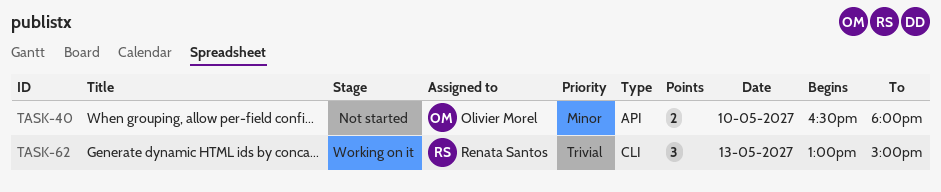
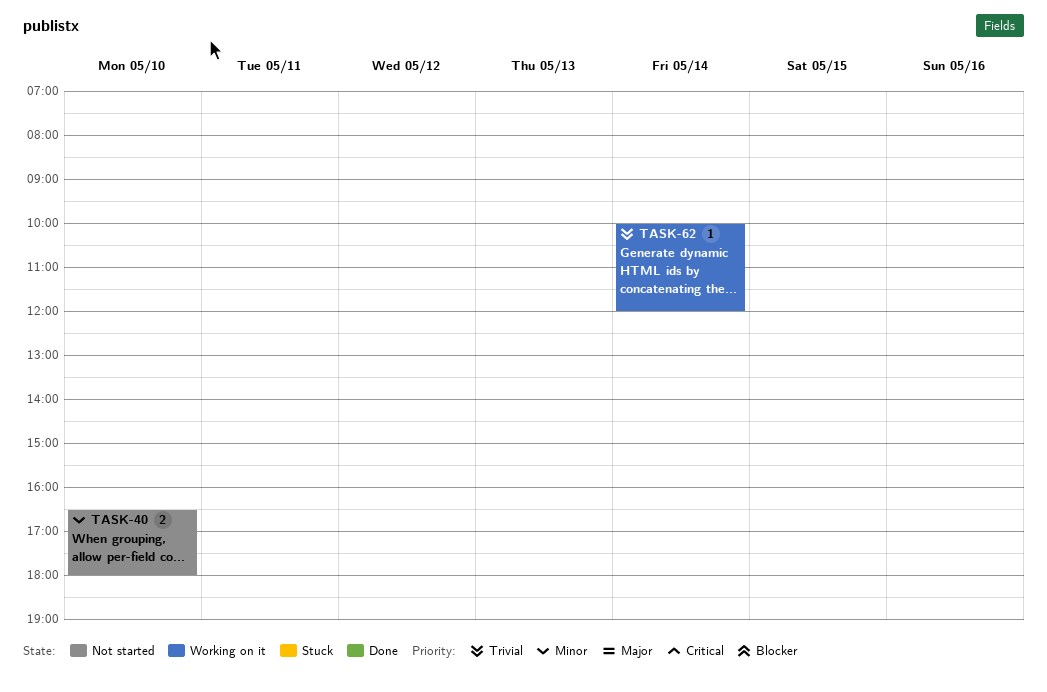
TASK-62, estimate: 3 -> 1
TASK-62, day: May 13 -> May 14
TASK-62, begins: 13:00 -> 10:00
TASK-62, ends: 15:00 -> 12:00

